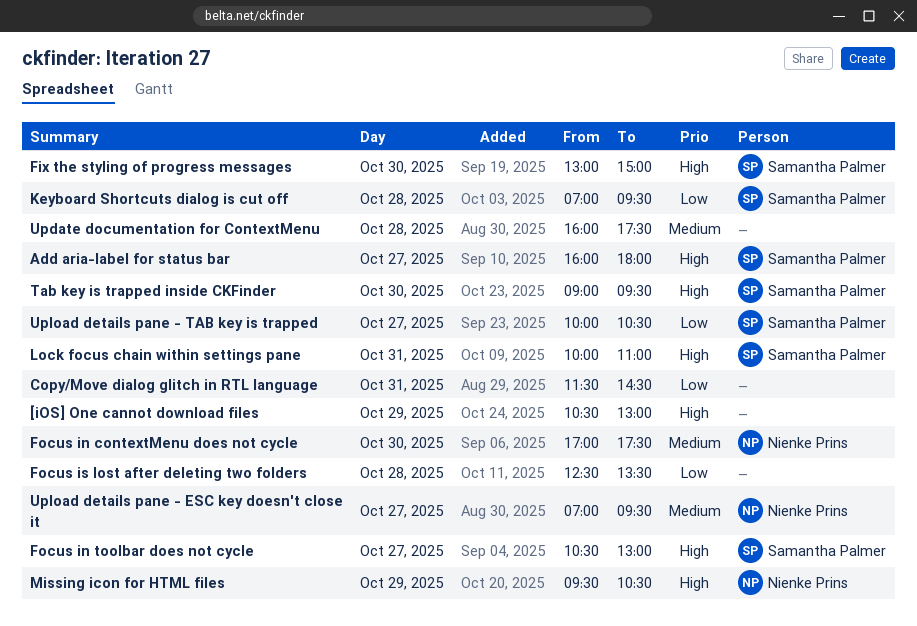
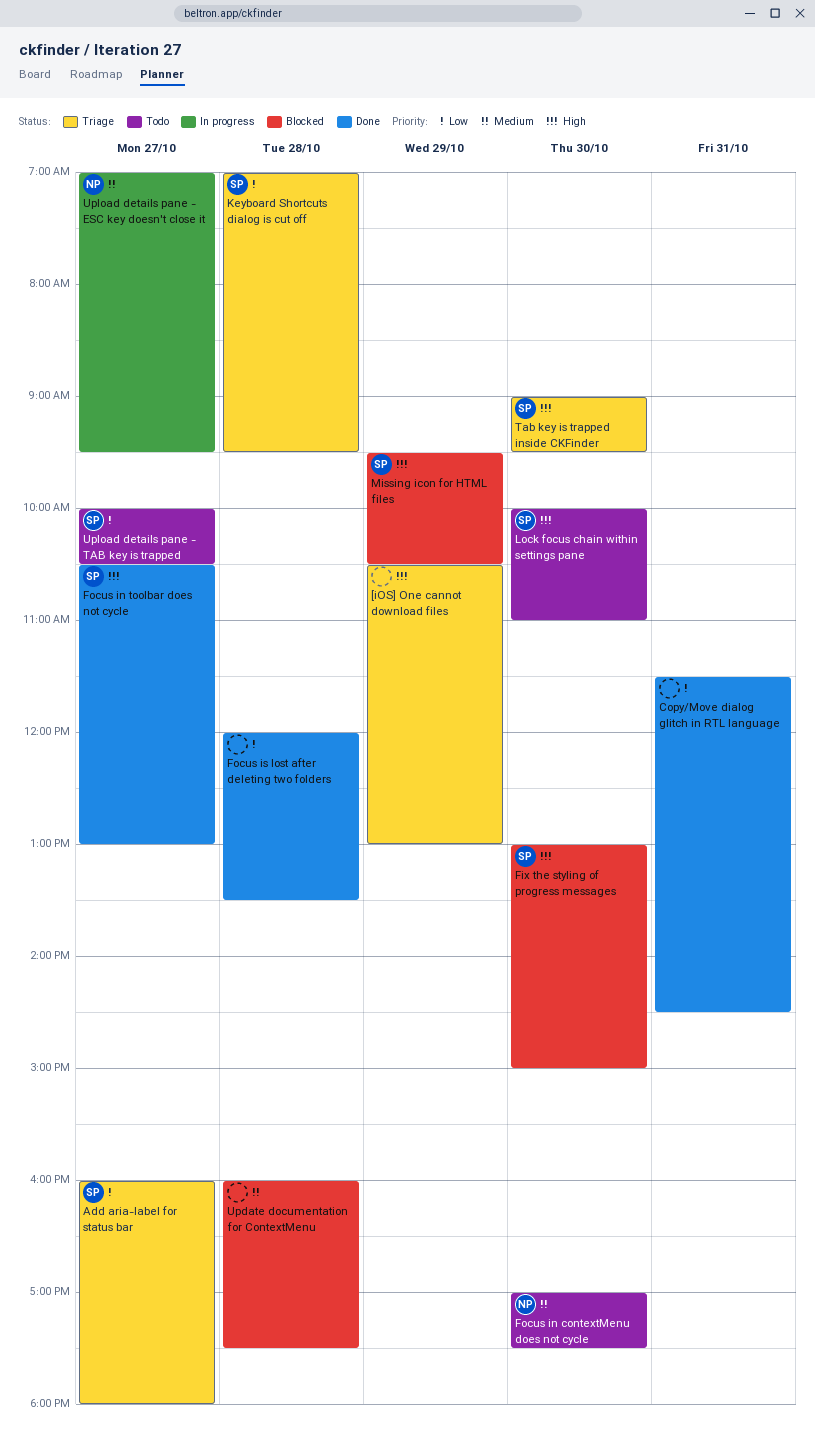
Add aria-label for status bar, priority: High -> Low
Focus is lost after deleting two folders, begins: 12:30 -> 12:00
Lock focus chain within settings pane, day: Oct 31 -> Oct 30
Missing icon for HTML files, owner: Nienke Prins -> Samantha Palmer

